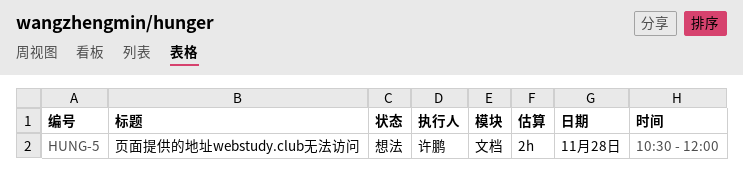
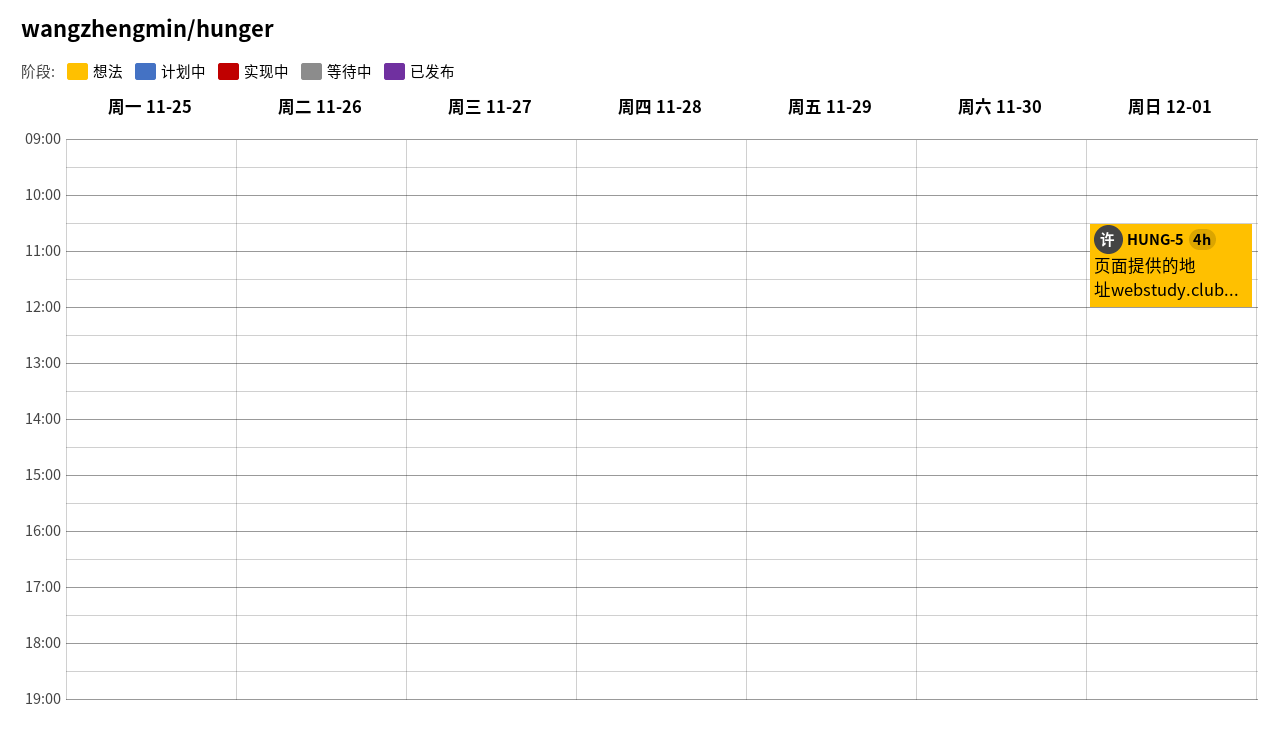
HUNG-5, estimate: 2h -> 4h
HUNG-5, day: Nov 28 -> Dec 1

